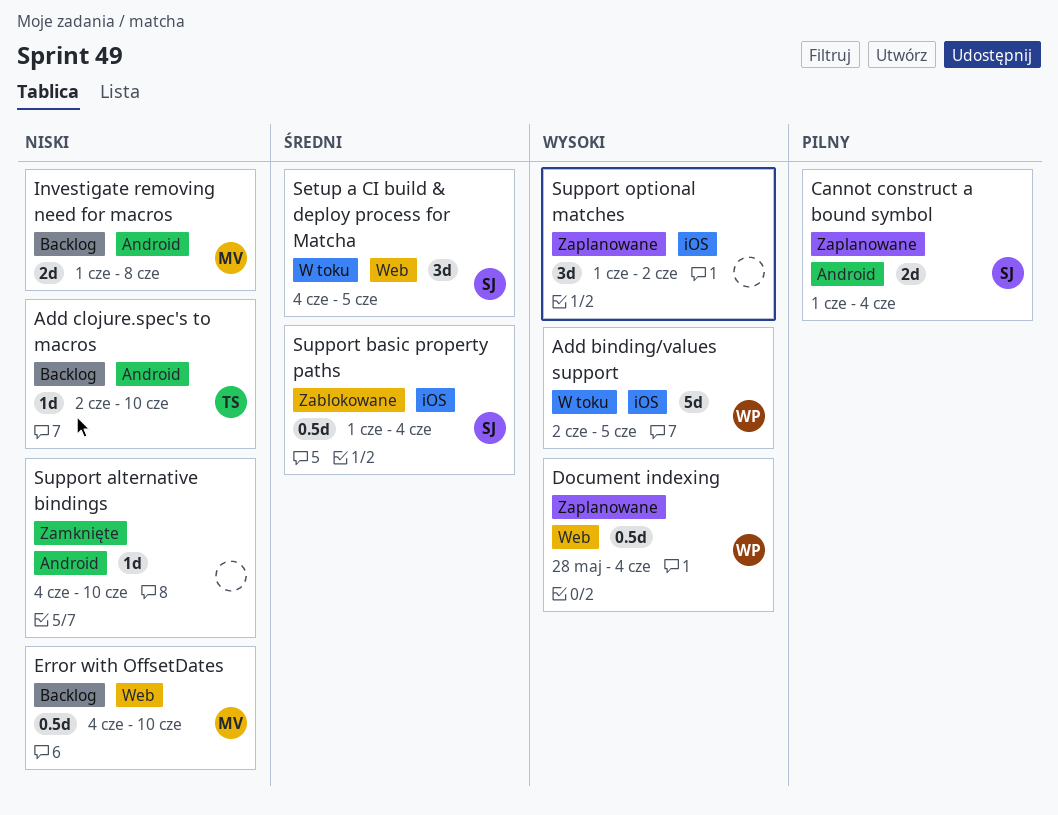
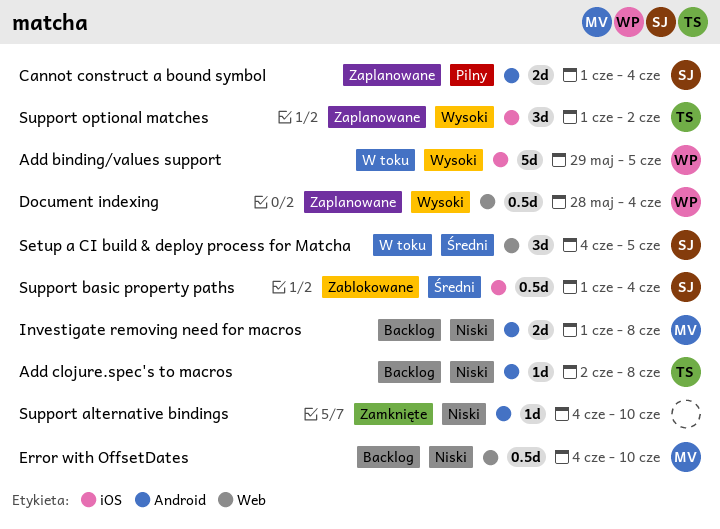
Add binding/values support, start: Jun 2 -> May 29
Add clojure.spec's to macros, due: Jun 10 -> Jun 8
Support optional matches, owner: none -> TS

